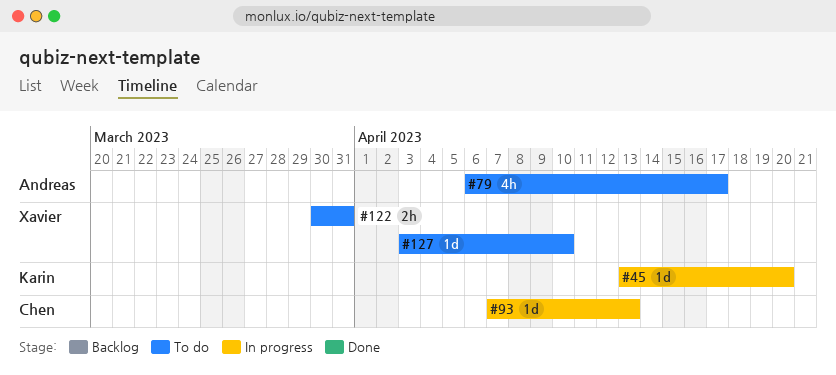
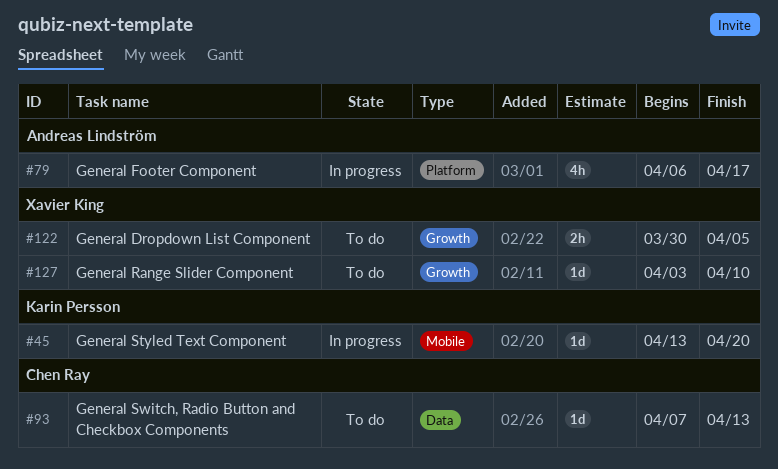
#79, status: To do -> In progress
#93, status: In progress -> To do
#122, due: Mar 31 -> Apr 5

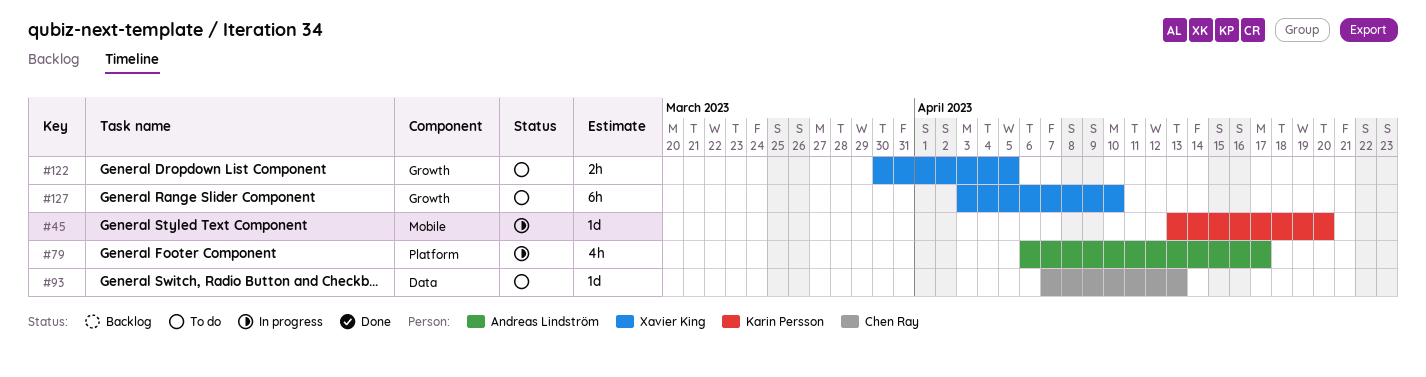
#127, estimate: 1d -> 6h

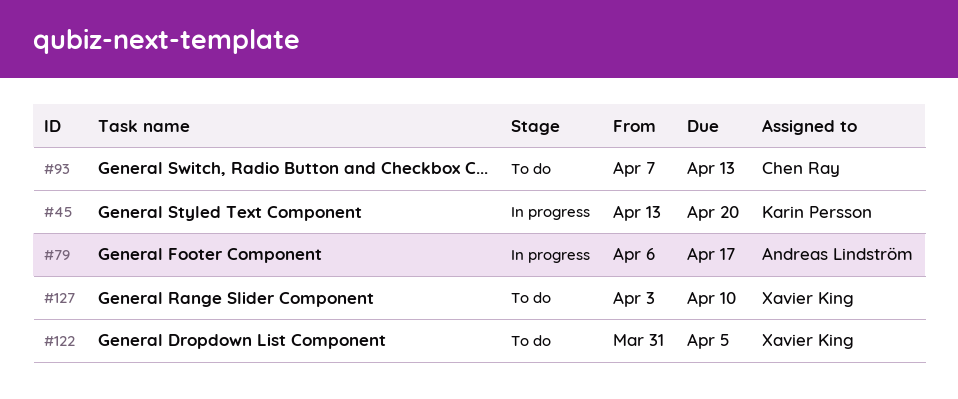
#122, start: Mar 30 -> Mar 31

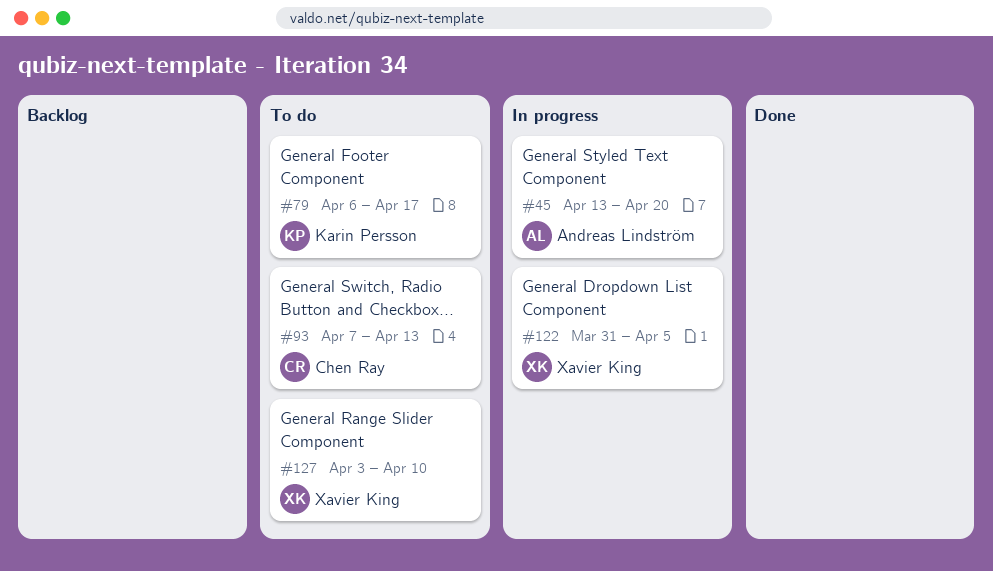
#45, owner: Karin Persson -> Andreas Lindström
#79, status: In progress -> To do
#79, owner: Andreas Lindström -> Karin Persson
#122, status: To do -> In progress

